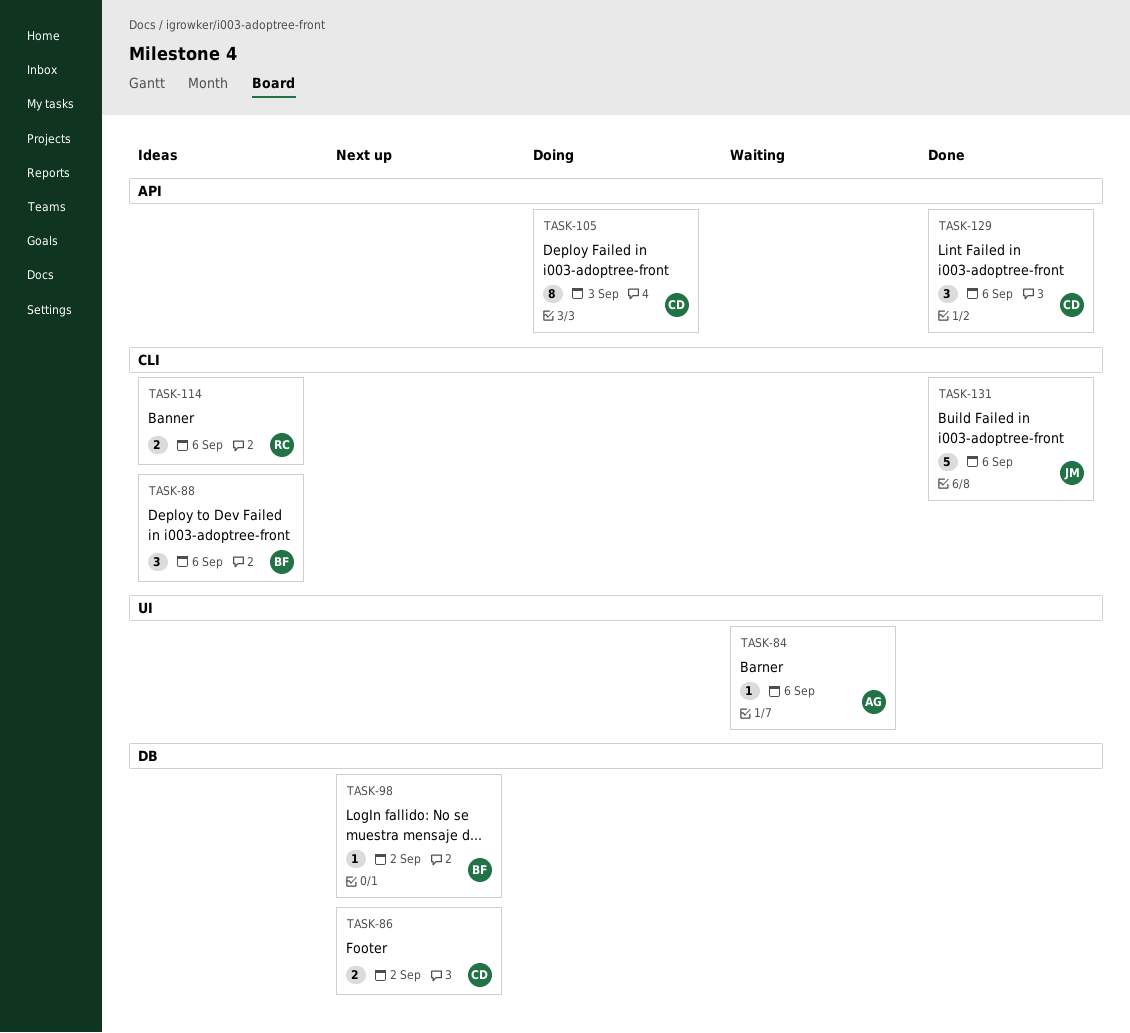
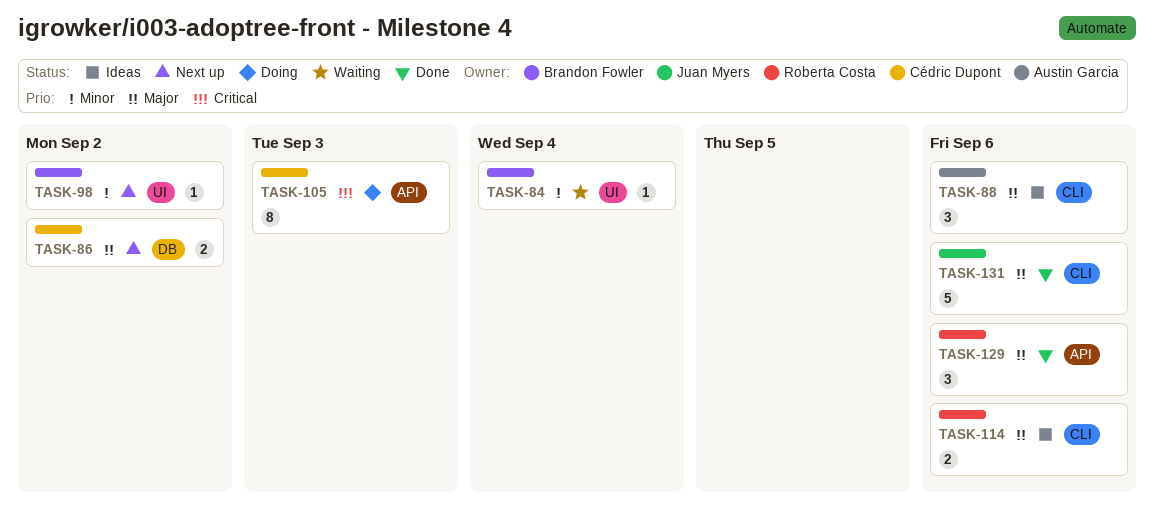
TASK-84, owner: Austin Garcia -> Brandon Fowler
TASK-84, due: Sep 6 -> Sep 4
TASK-88, owner: Brandon Fowler -> Austin Garcia
TASK-98, label: DB -> UI
TASK-129, owner: Cédric Dupont -> Roberta Costa

